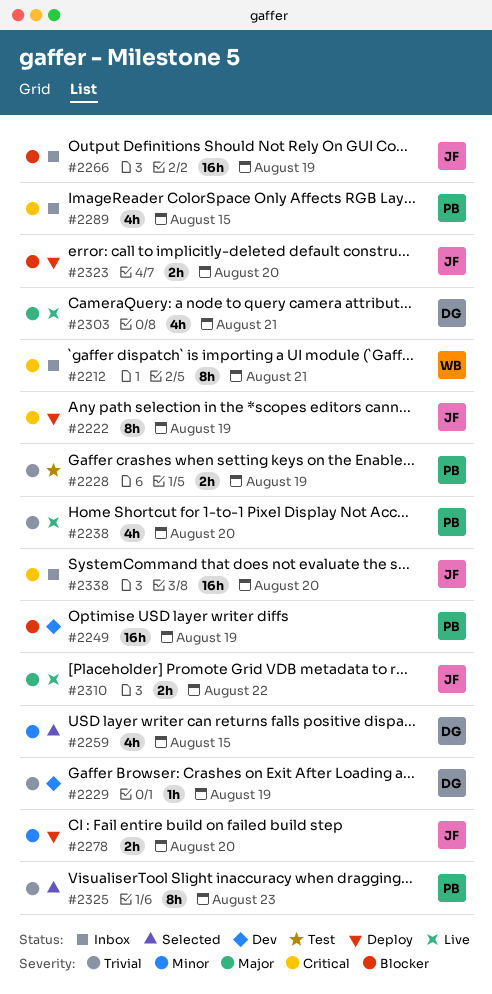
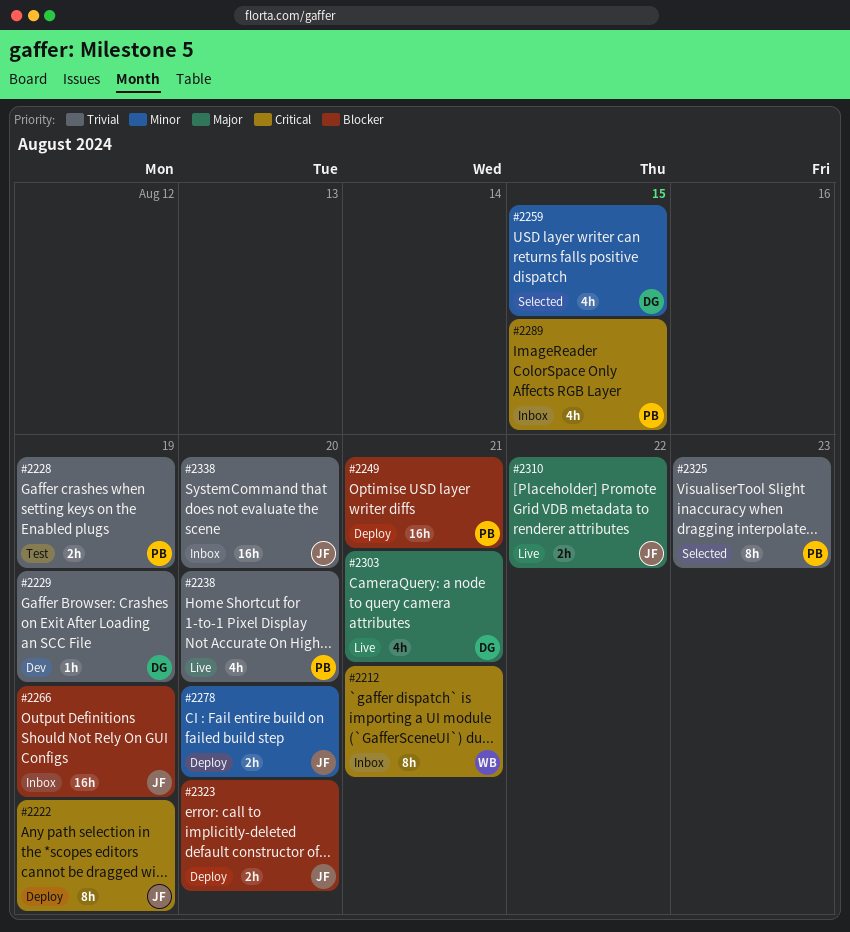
#2249, status: Dev -> Deploy
#2249, due: Aug 19 -> Aug 21
#2338, priority: Critical -> Trivial

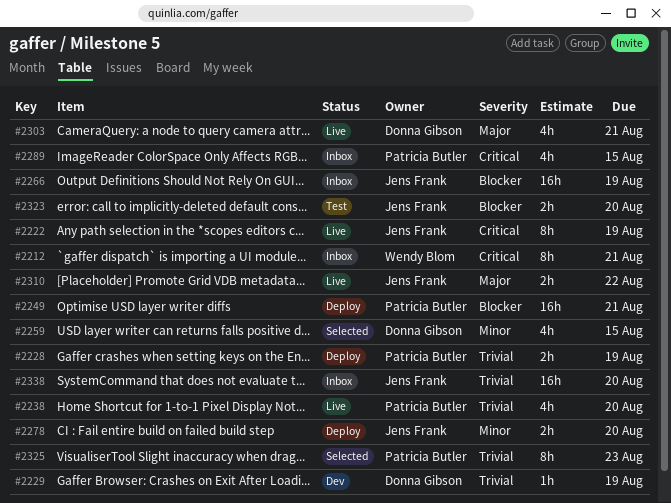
#2222, status: Deploy -> Live
#2228, status: Test -> Deploy
#2323, status: Deploy -> Test

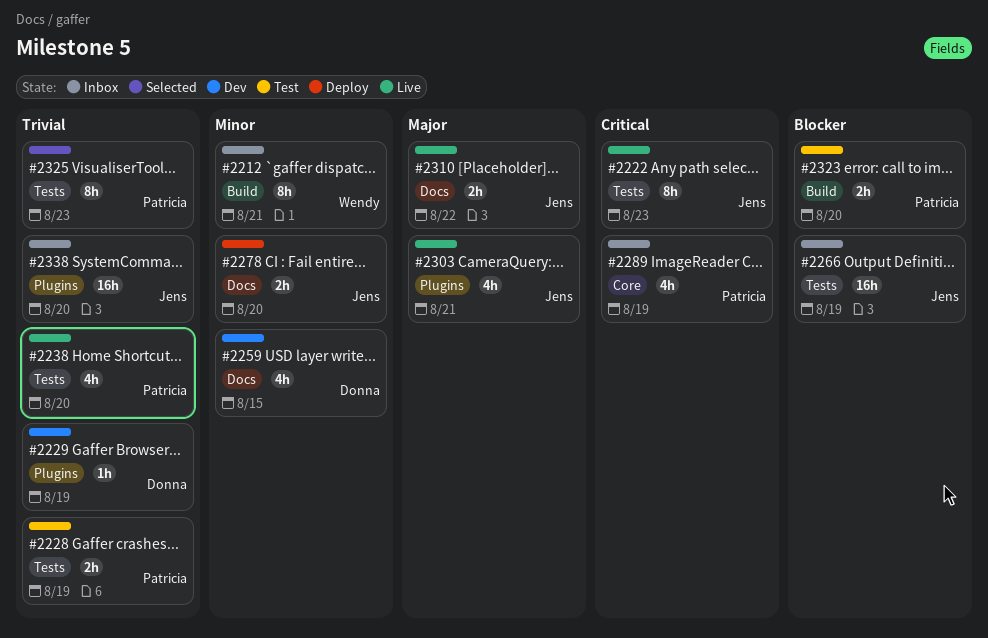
#2212, priority: Critical -> Minor
#2222, due: Aug 19 -> Aug 23
#2228, status: Deploy -> Test
#2249: present -> none
#2259, status: Selected -> Dev
#2289, due: Aug 15 -> Aug 19
#2303, owner: Donna Gibson -> Jens Frank
#2323, owner: Jens Frank -> Patricia Butler

